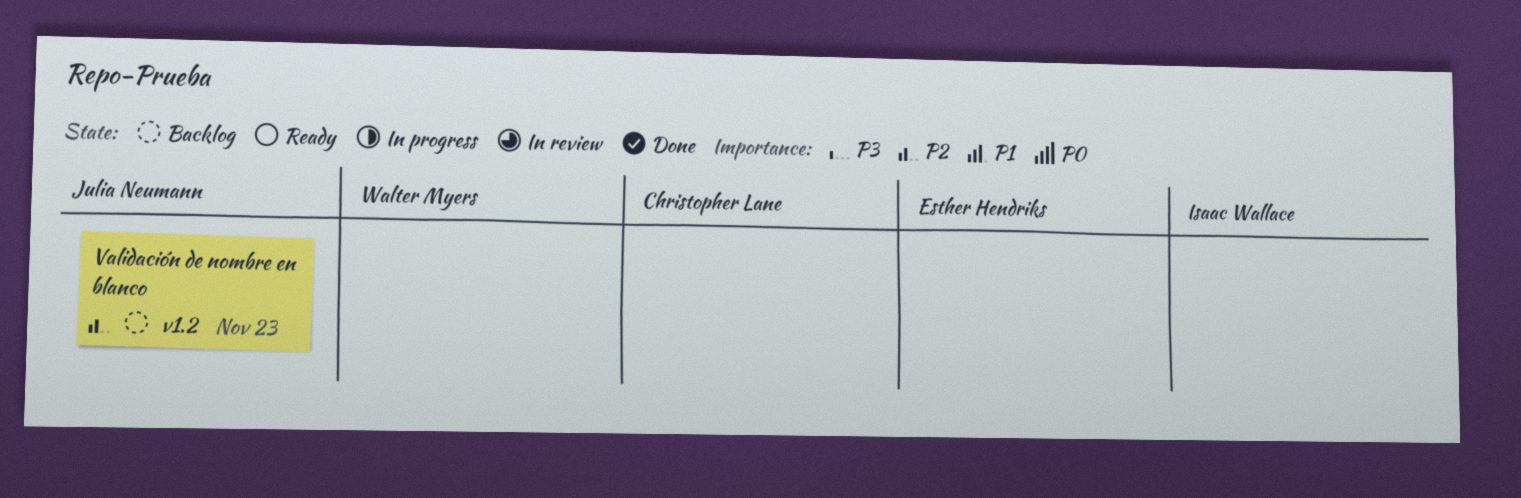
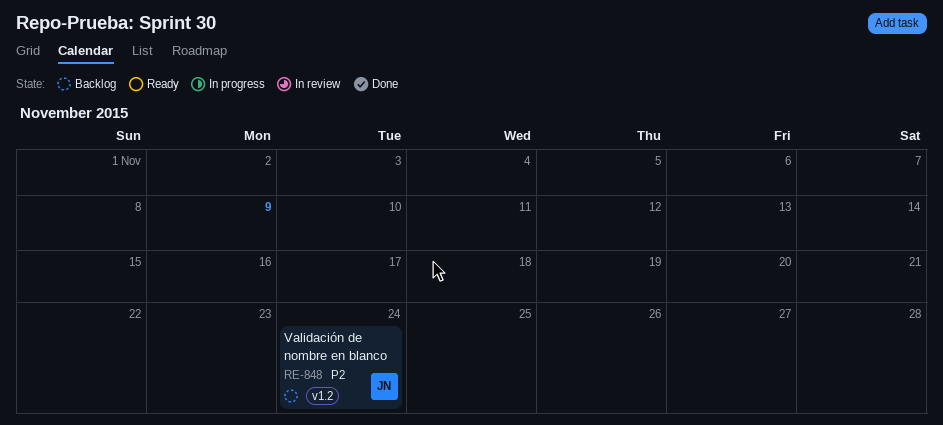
Validación de nombre en blanco, due: Nov 23 -> Nov 24

